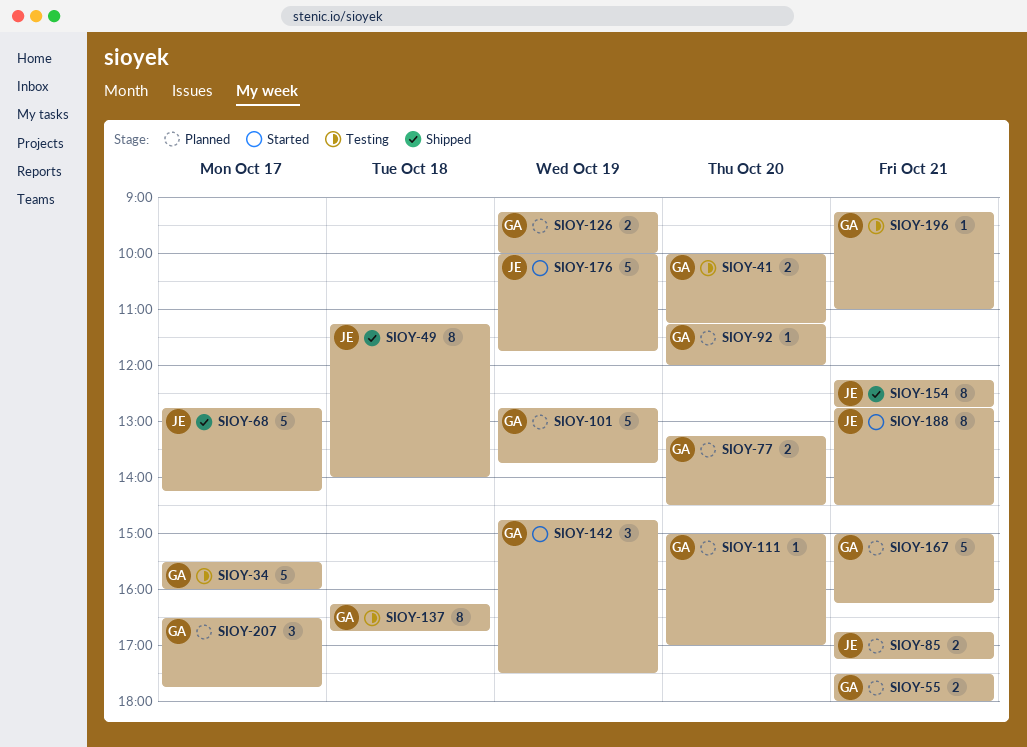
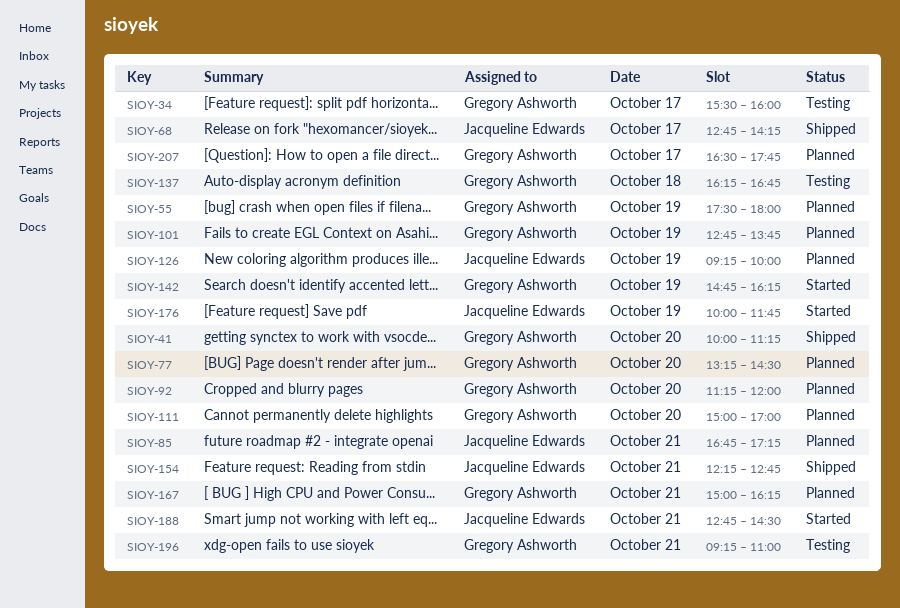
SIOY-41, status: Testing -> Shipped
SIOY-49: present -> none
SIOY-55, day: Oct 21 -> Oct 19
SIOY-126, owner: Gregory Ashworth -> Jacqueline Edwards
SIOY-142, ends: 17:30 -> 16:15

